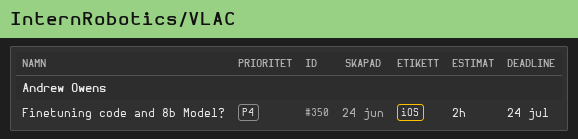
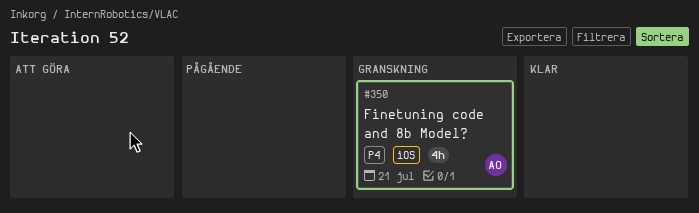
#350, estimate: 2h -> 4h
#350, due: Jul 24 -> Jul 21

